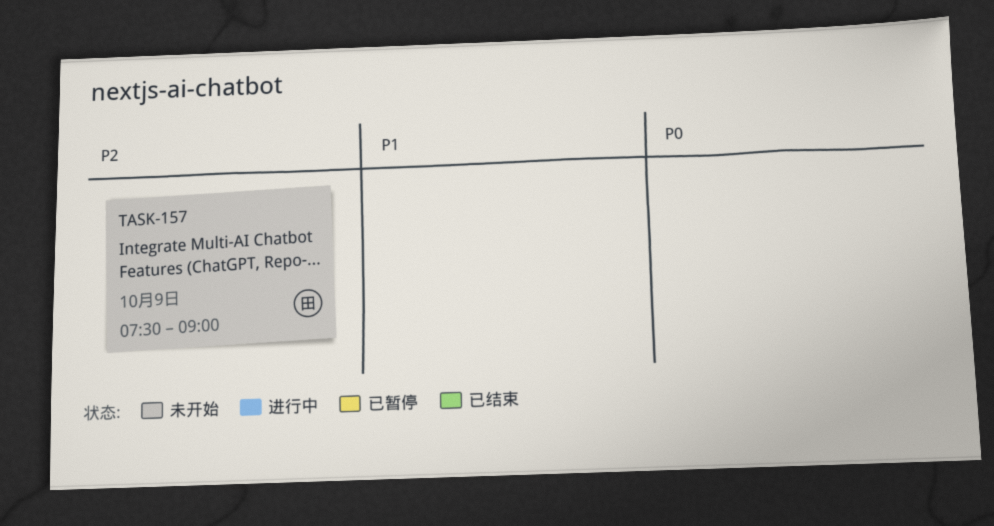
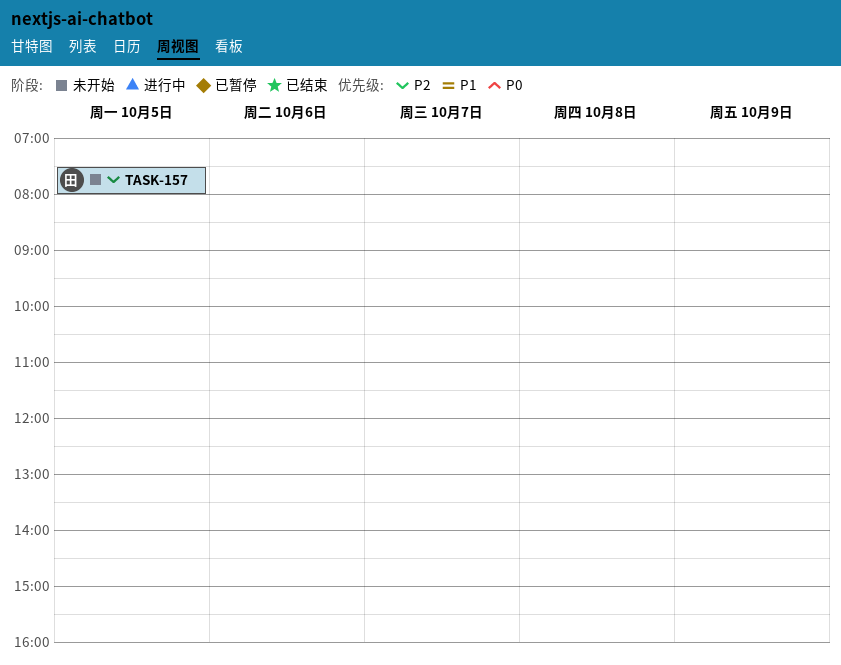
TASK-157, day: Oct 9 -> Oct 5
TASK-157, ends: 09:00 -> 08:00

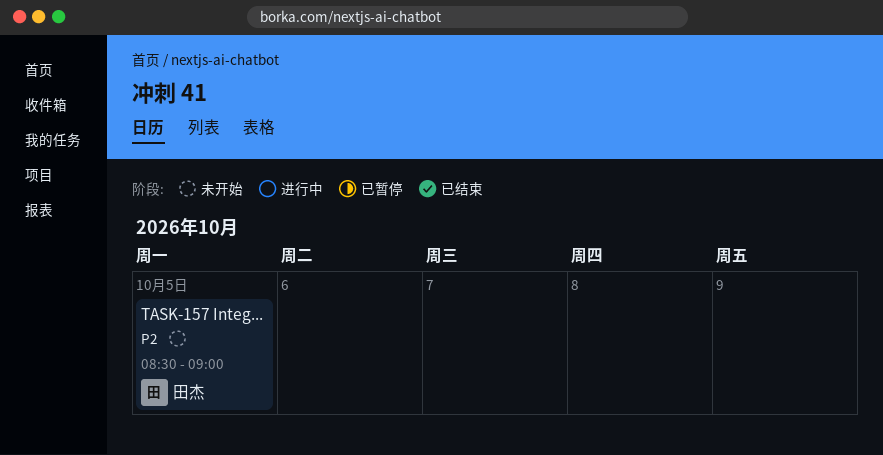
TASK-157, begins: 07:30 -> 08:30
TASK-157, ends: 08:00 -> 09:00

